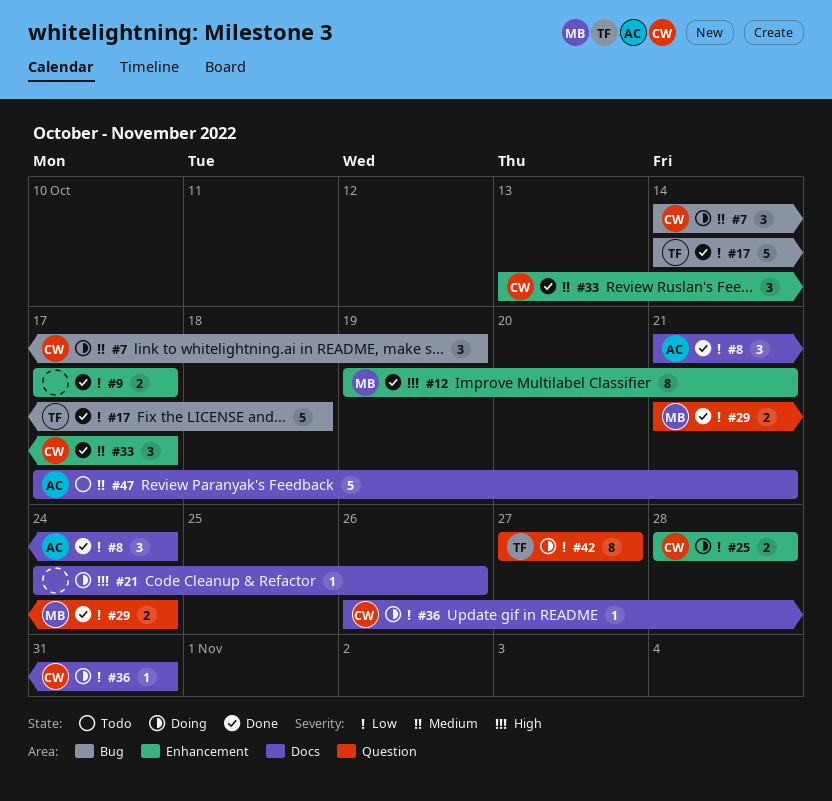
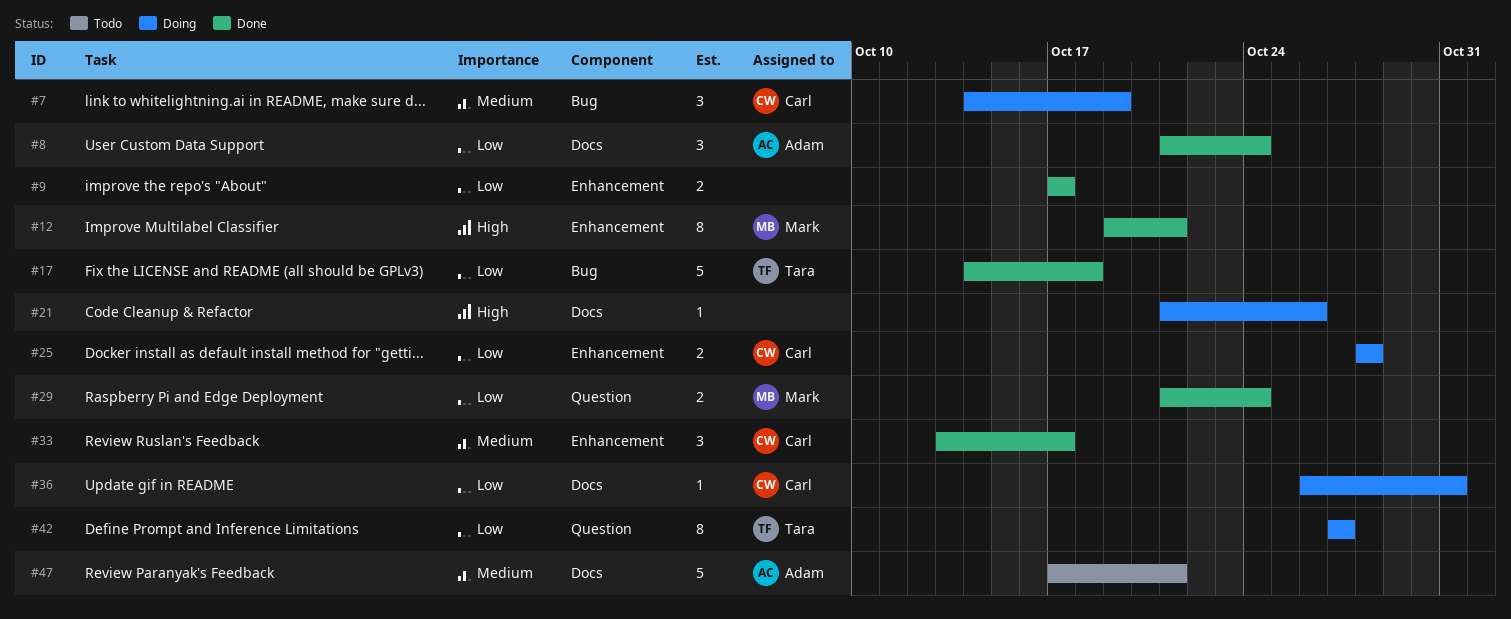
#21, start: Oct 24 -> Oct 21

